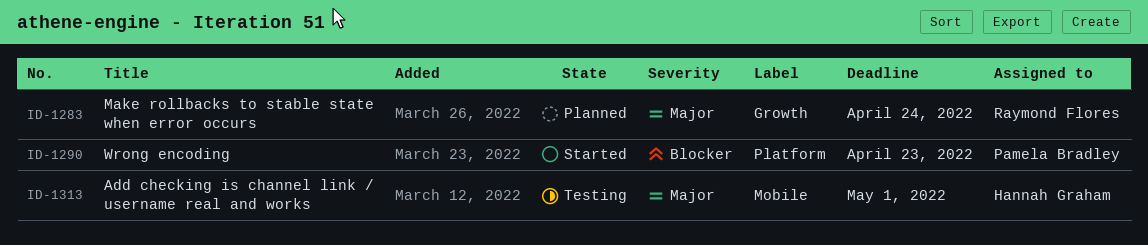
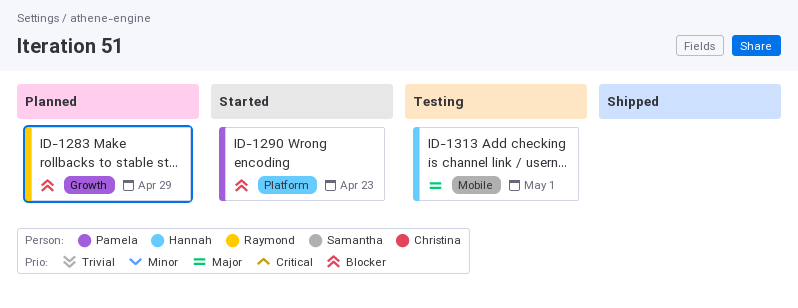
ID-1283, priority: Major -> Blocker
ID-1283, due: Apr 24 -> Apr 29

